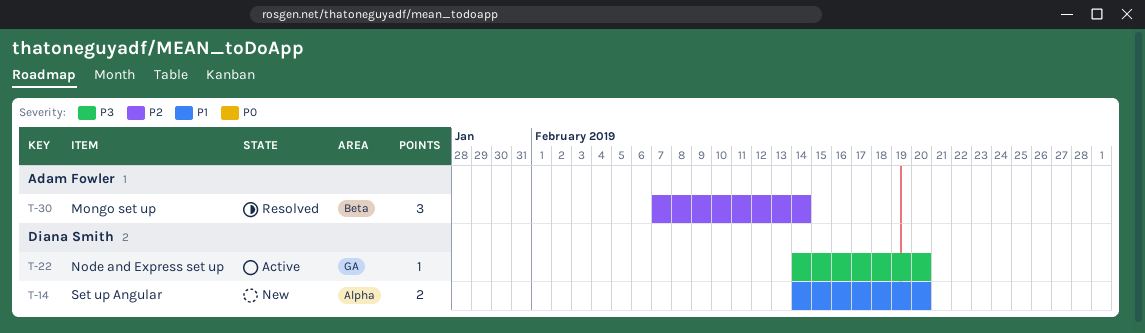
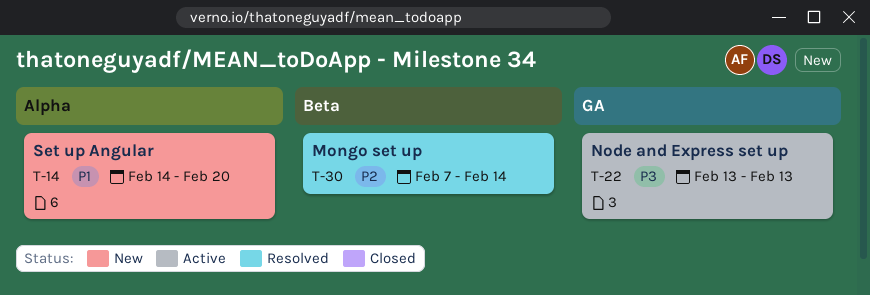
T-22, start: Feb 14 -> Feb 13
T-22, due: Feb 20 -> Feb 13

